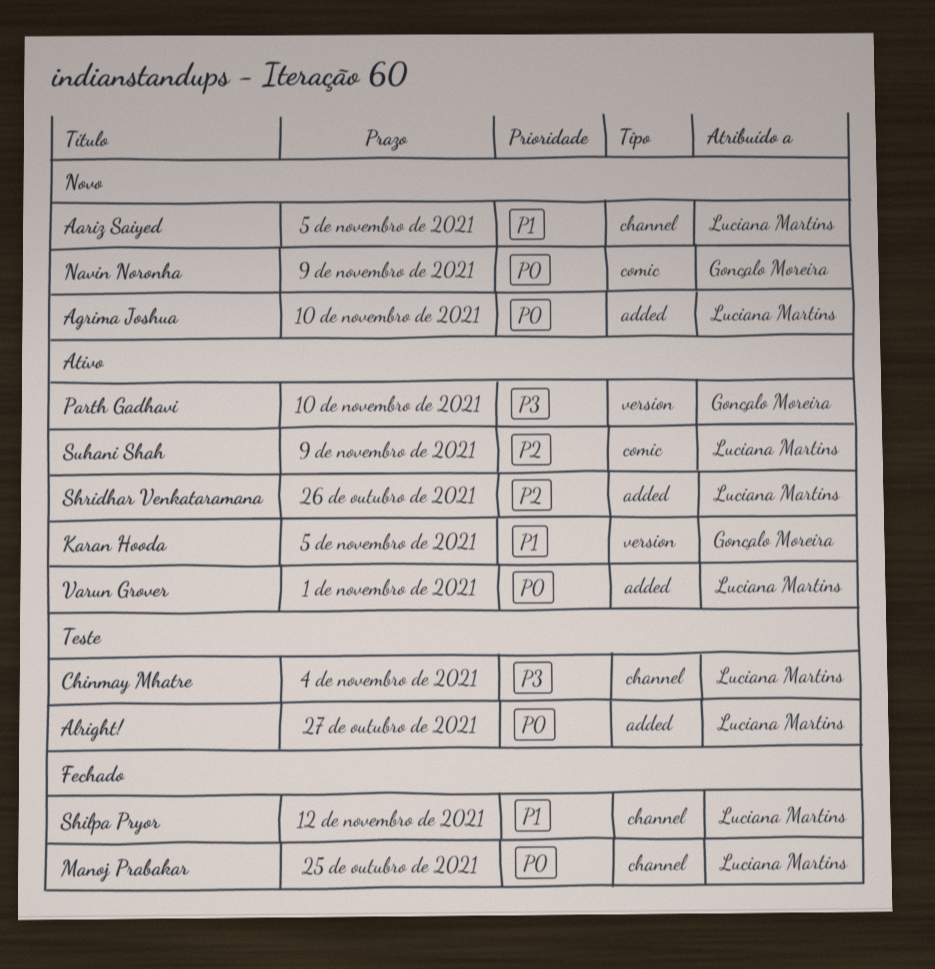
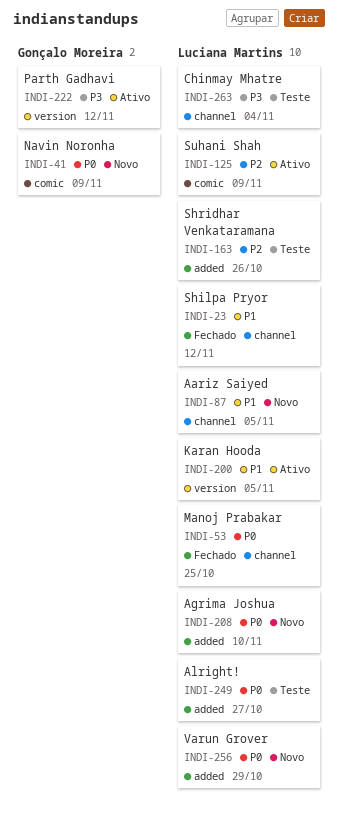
Karan Hooda, owner: Gonçalo Moreira -> Luciana Martins
Parth Gadhavi, due: Nov 10 -> Nov 12
Shridhar Venkataramana, status: Ativo -> Teste
Varun Grover, status: Ativo -> Novo
Varun Grover, due: Nov 1 -> Oct 29

